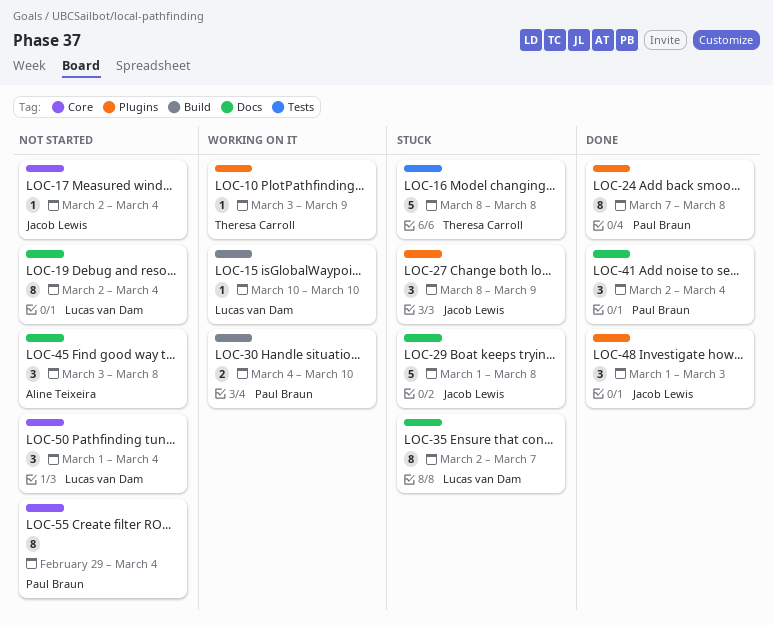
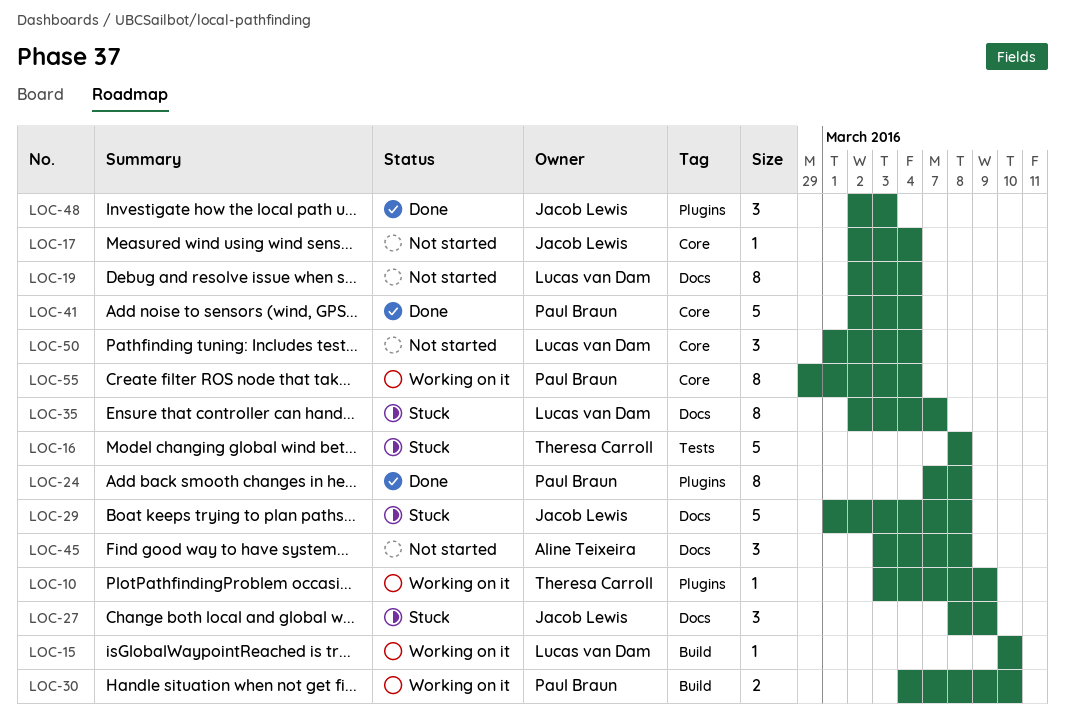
LOC-27, label: Plugins -> Docs
LOC-41, label: Docs -> Core
LOC-41, estimate: 3 -> 5
LOC-48, start: Mar 1 -> Mar 2
LOC-55, status: Not started -> Working on it

